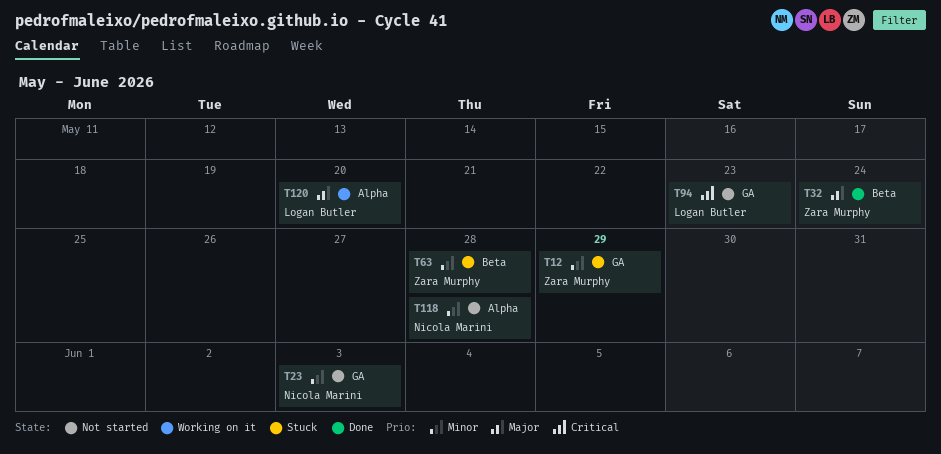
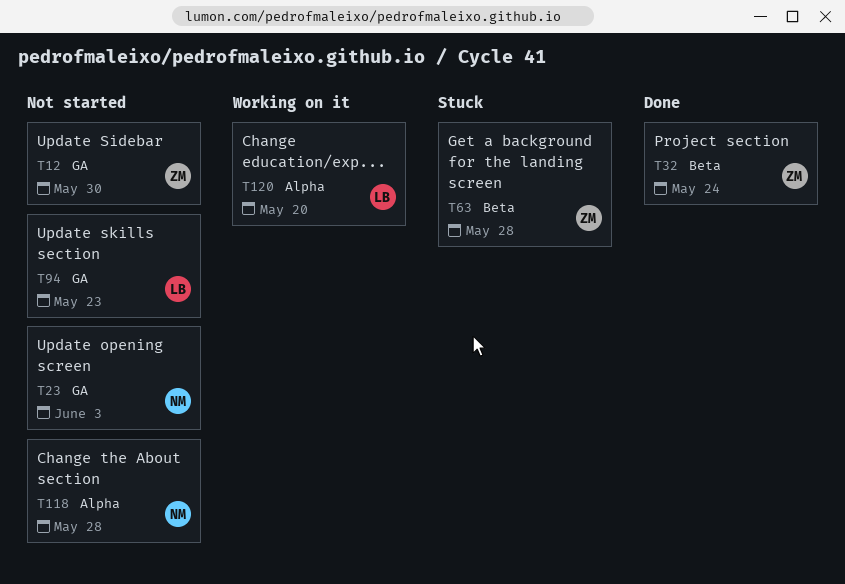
T12, status: Stuck -> Not started
T12, due: May 29 -> May 30

